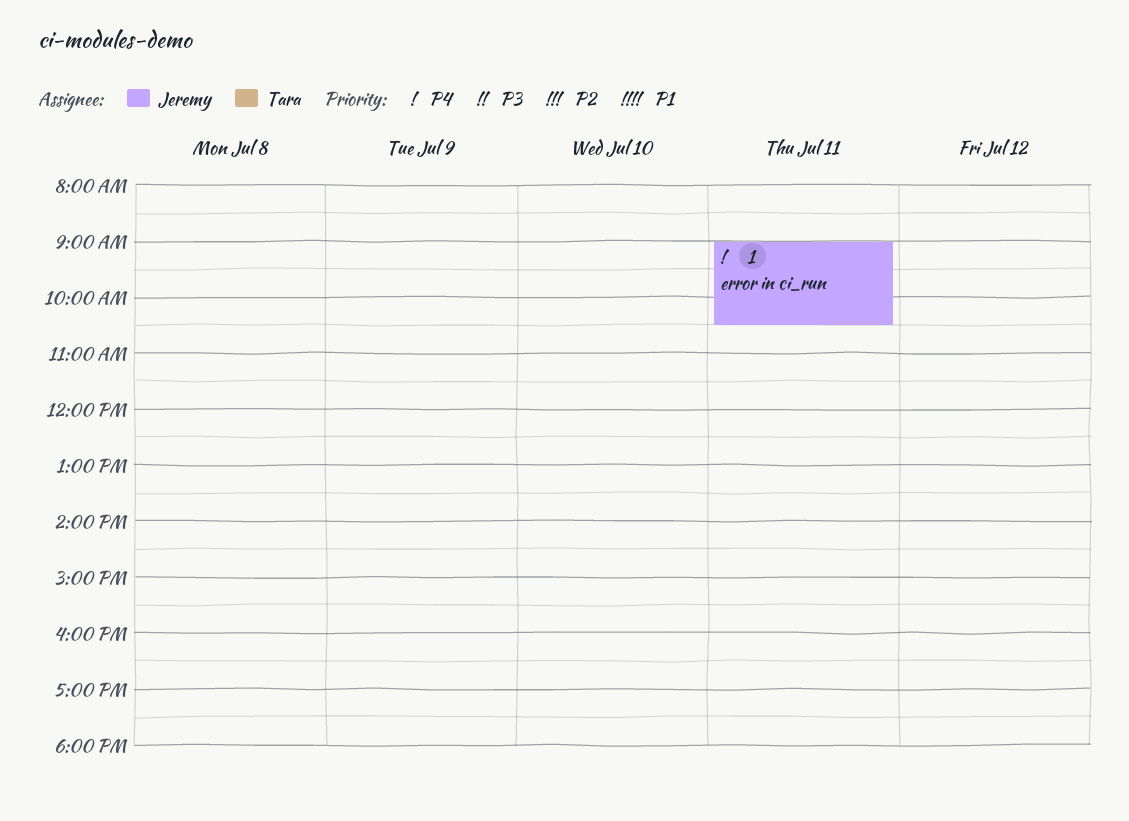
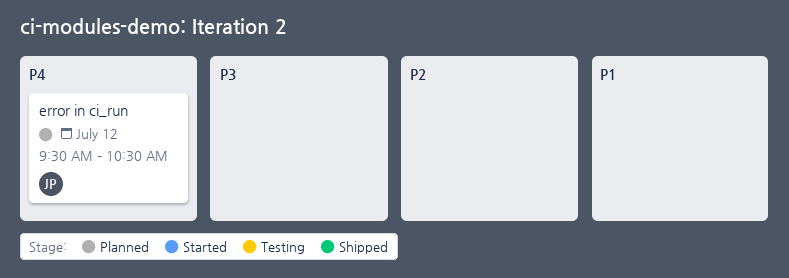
error in ci_run, day: Jul 11 -> Jul 12
error in ci_run, begins: 09:00 -> 09:30

